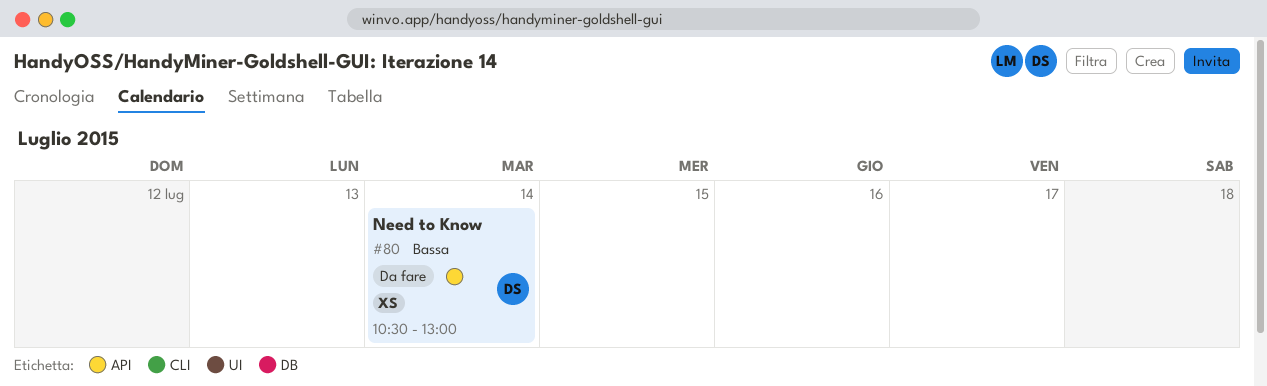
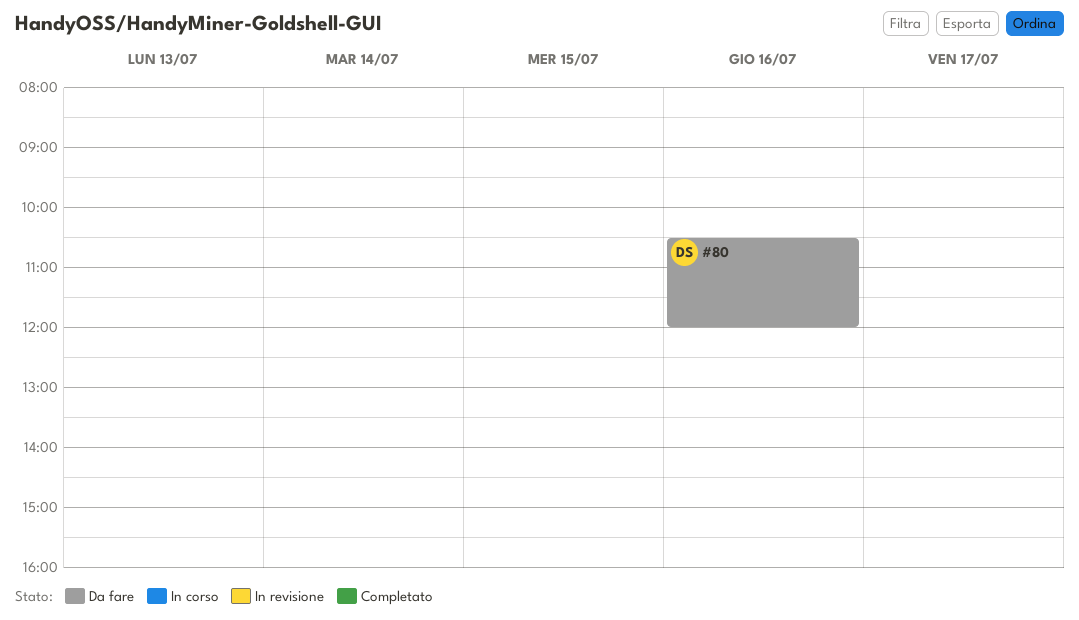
#80, day: Jul 14 -> Jul 16
#80, ends: 13:00 -> 12:00

